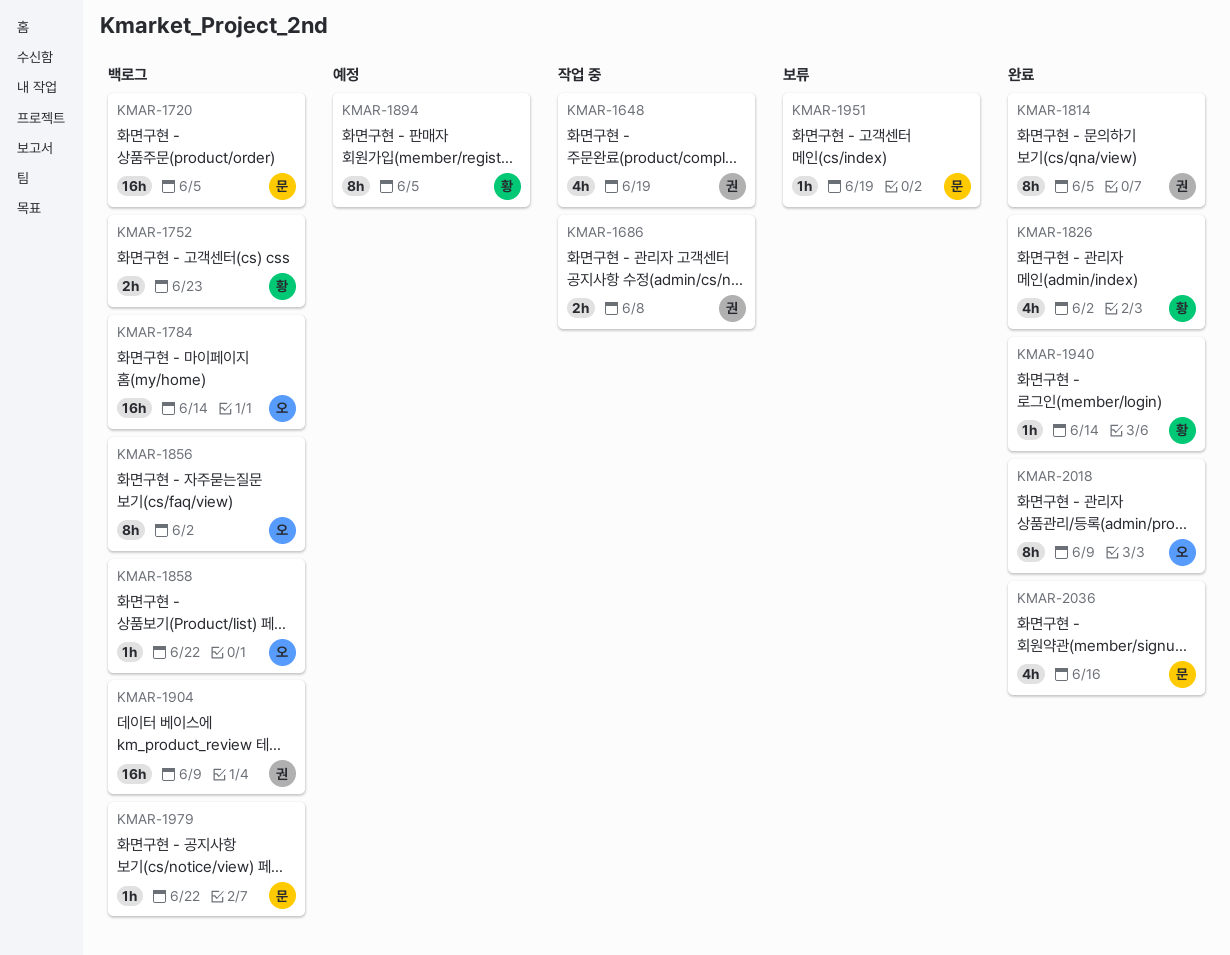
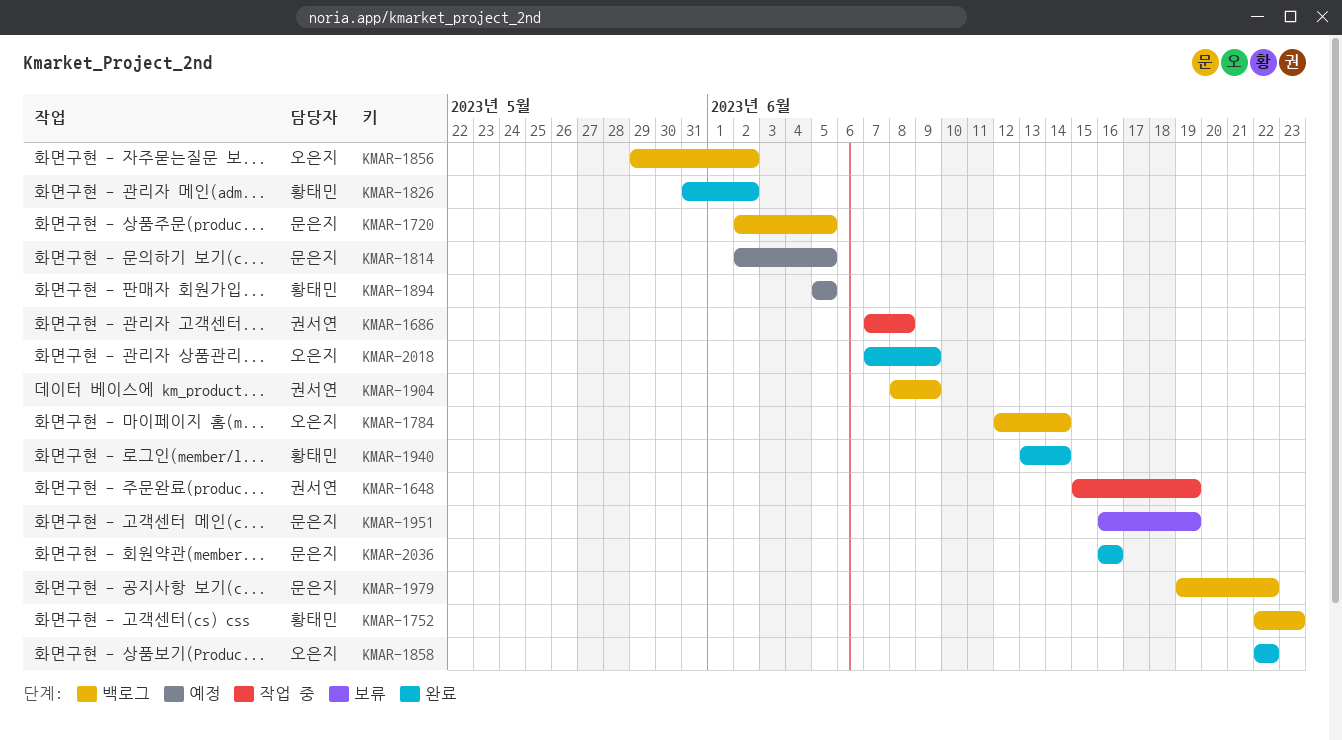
KMAR-1814, status: 완료 -> 예정
KMAR-1814, owner: 권서연 -> 문은지
KMAR-1858, status: 백로그 -> 완료

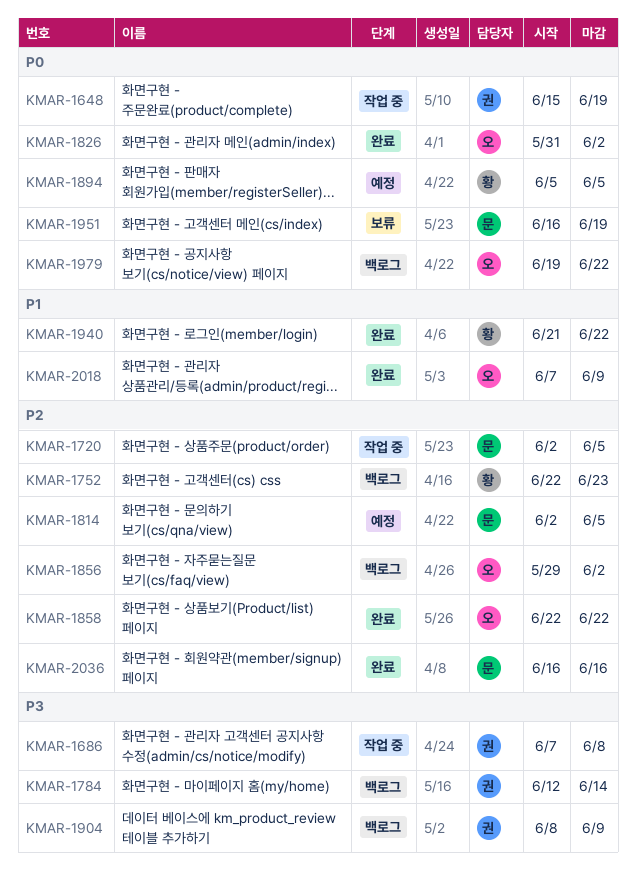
KMAR-1720, status: 백로그 -> 작업 중
KMAR-1784, owner: 오은지 -> 권서연
KMAR-1826, owner: 황태민 -> 오은지
KMAR-1940, start: Jun 13 -> Jun 21
KMAR-1940, due: Jun 14 -> Jun 22
KMAR-1979, owner: 문은지 -> 오은지

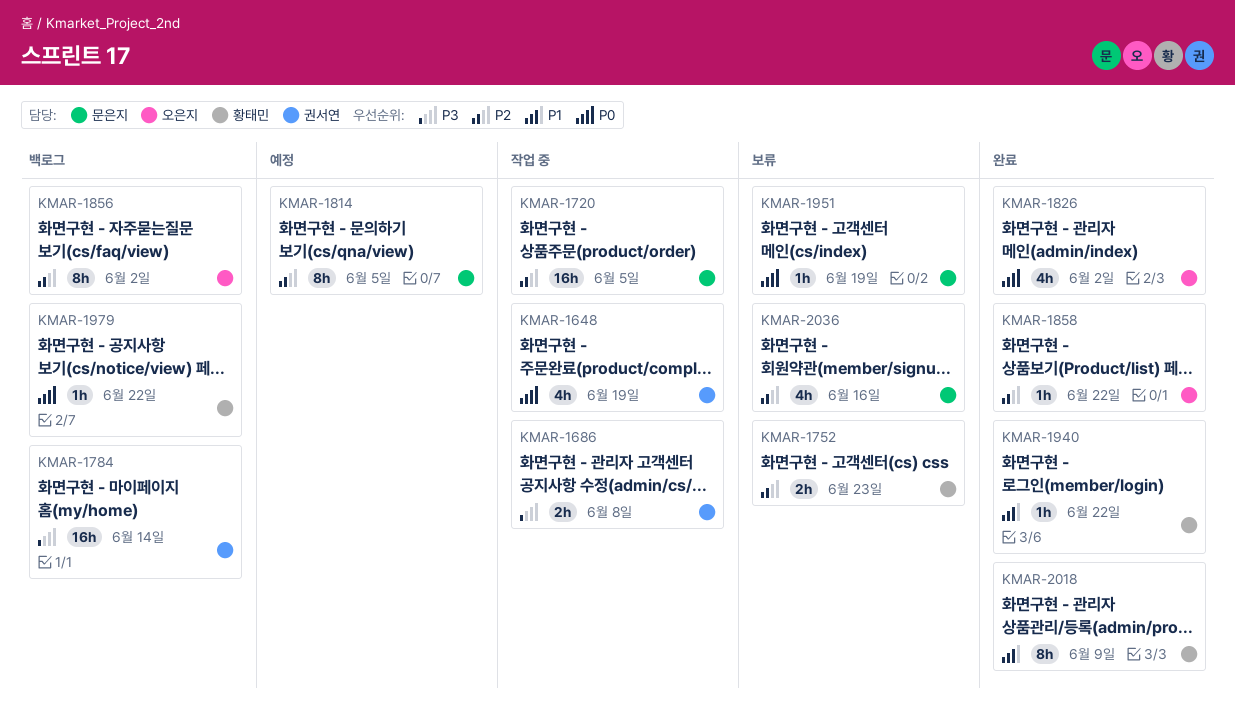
KMAR-1752, status: 백로그 -> 보류
KMAR-1894: present -> none
KMAR-1904: present -> none
KMAR-1979, owner: 오은지 -> 황태민
KMAR-2018, owner: 오은지 -> 황태민
KMAR-2036, status: 완료 -> 보류

